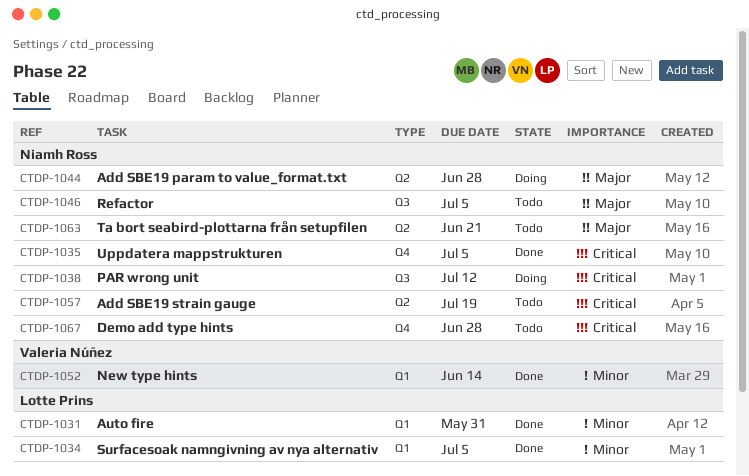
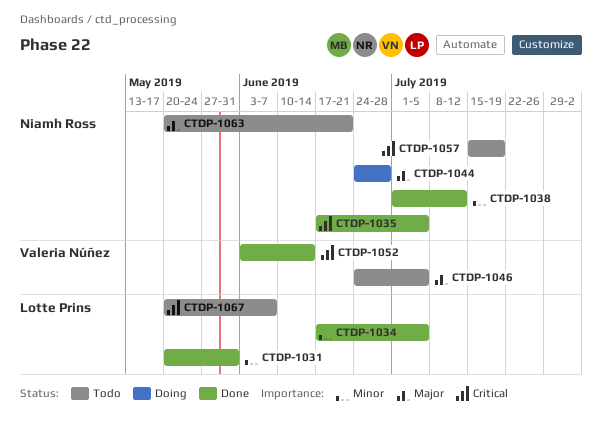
CTDP-1038, status: Doing -> Done
CTDP-1038, priority: Critical -> Minor
CTDP-1046, owner: Niamh Ross -> Valeria Núñez
CTDP-1052, priority: Minor -> Critical
CTDP-1067, owner: Niamh Ross -> Lotte Prins
CTDP-1067, due: Jun 28 -> Jun 7

